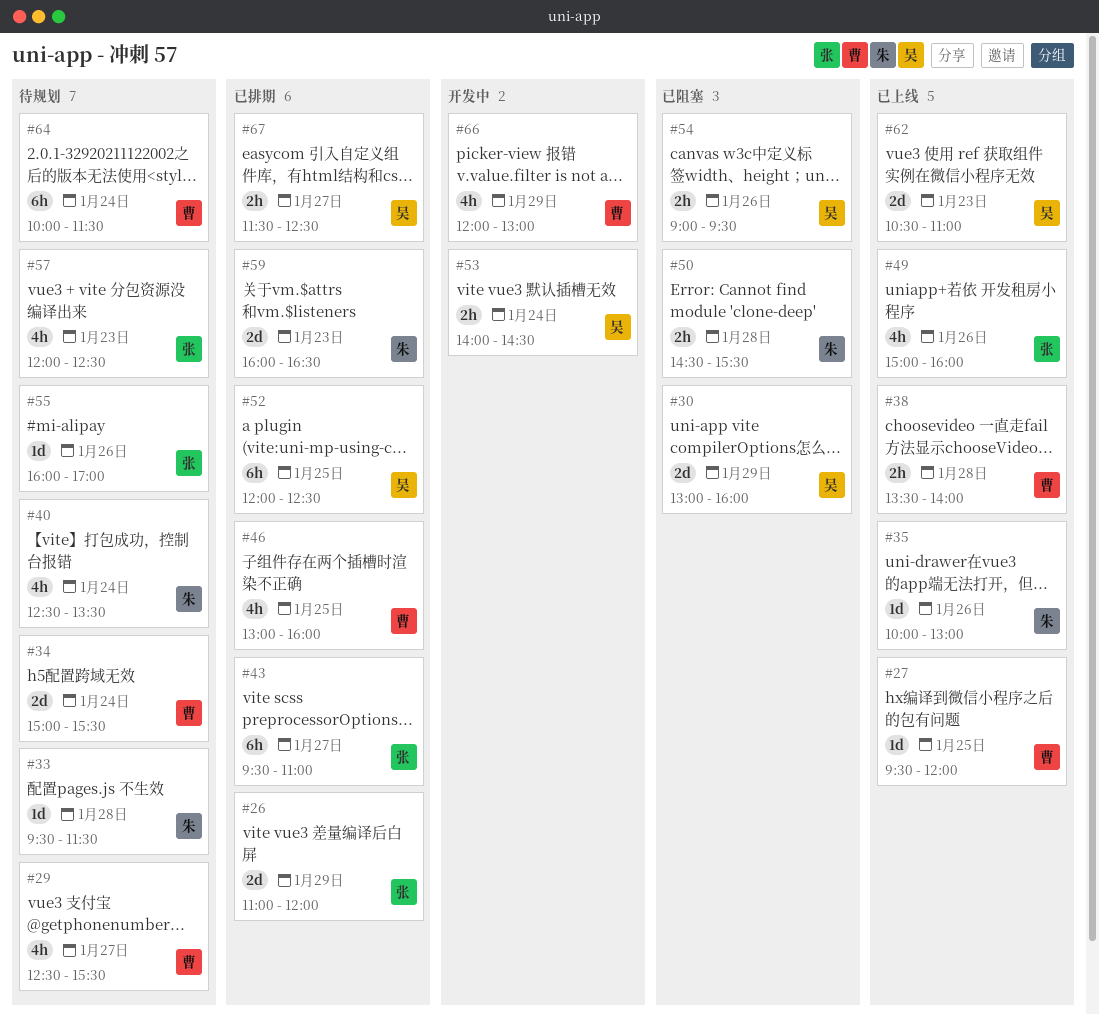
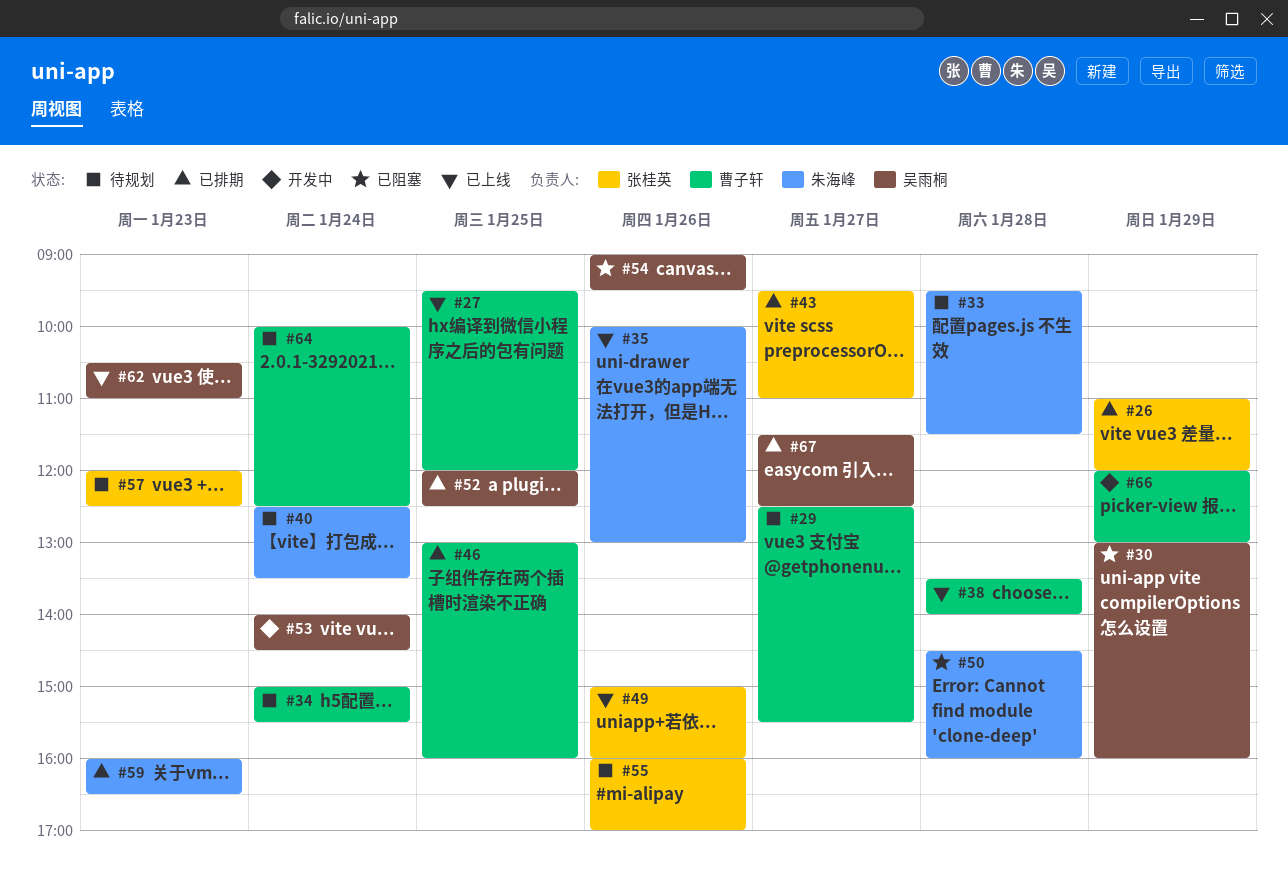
#50, ends: 15:30 -> 16:00
#64, ends: 11:30 -> 12:30

